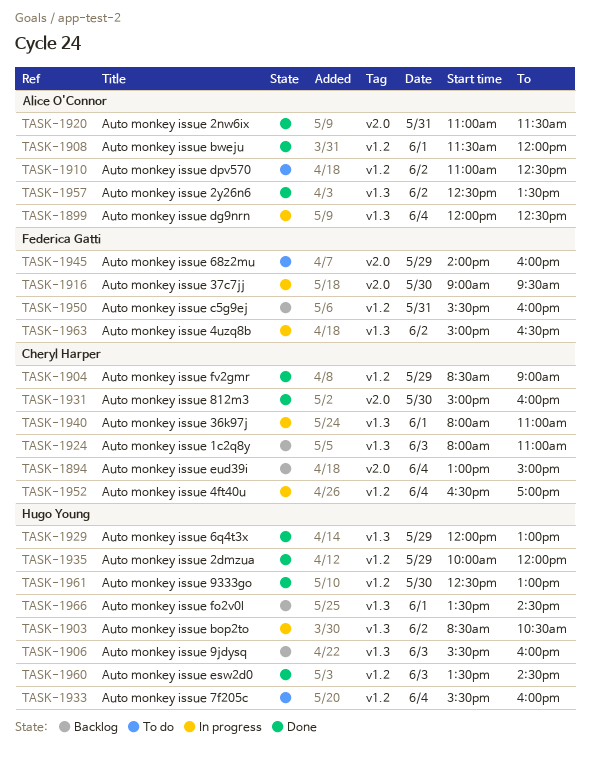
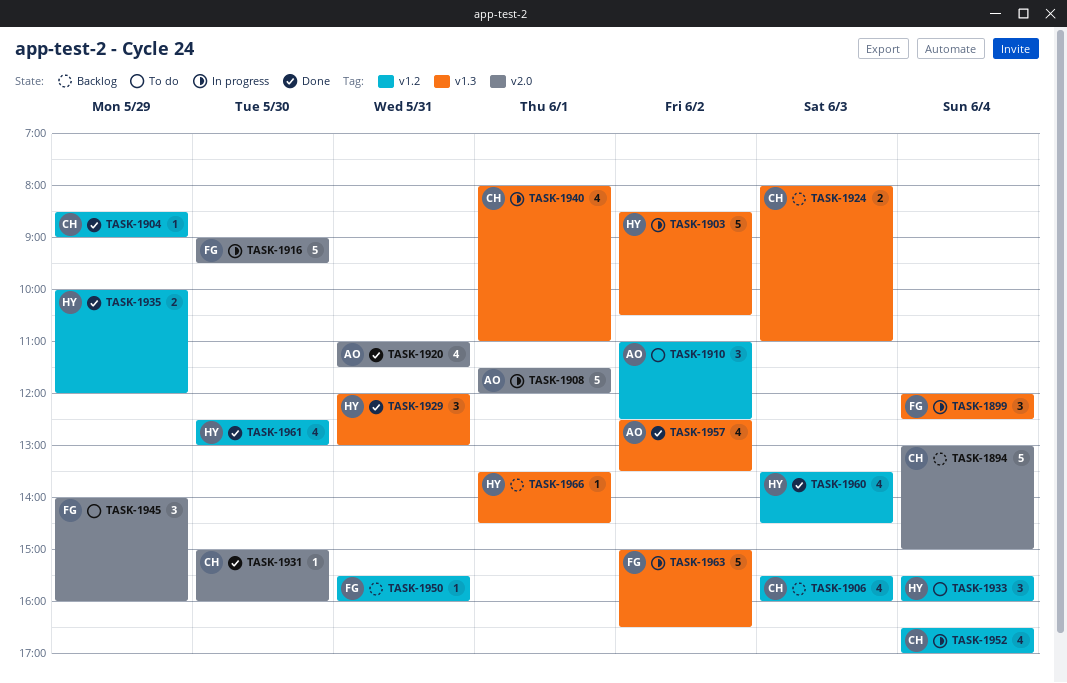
TASK-1899, owner: Alice O'Connor -> Federica Gatti
TASK-1906, owner: Hugo Young -> Cheryl Harper
TASK-1906, label: v1.3 -> v1.2
TASK-1908, status: Done -> In progress
TASK-1908, label: v1.2 -> v2.0
TASK-1929, day: May 29 -> May 31

